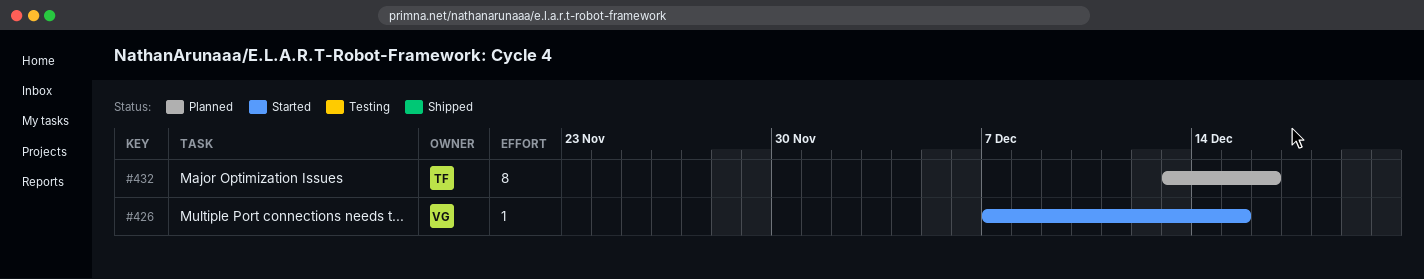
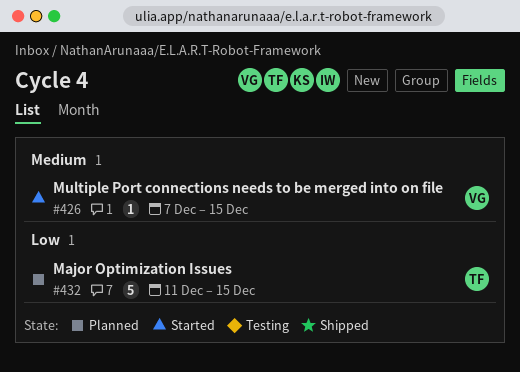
#432, estimate: 8 -> 5
#432, start: Dec 13 -> Dec 11
#432, due: Dec 16 -> Dec 15

